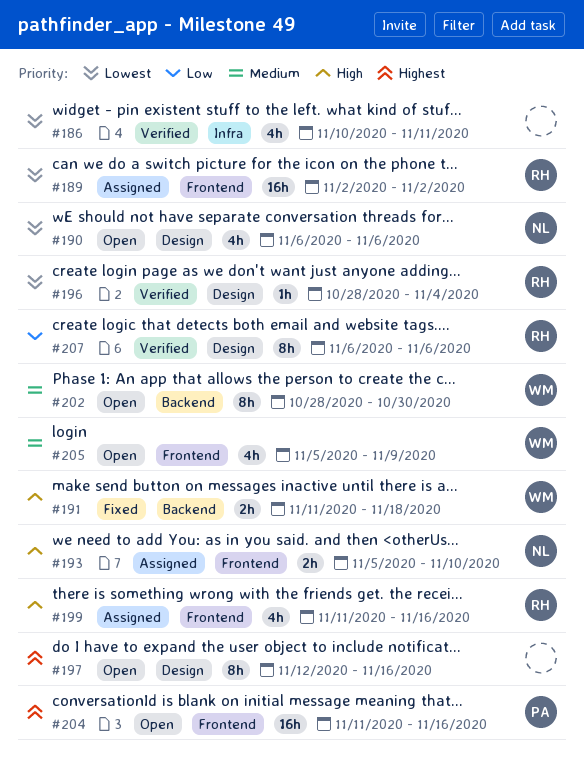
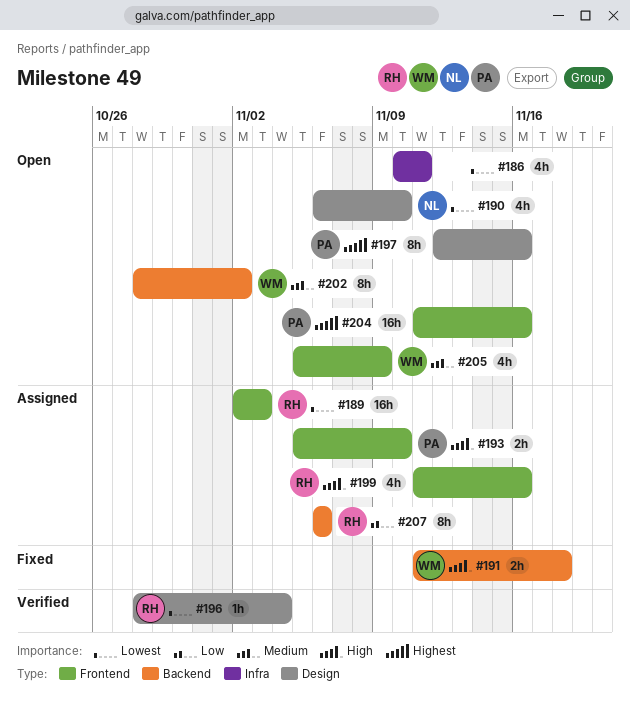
#186, status: Verified -> Open
#189, due: Nov 2 -> Nov 3
#190, due: Nov 6 -> Nov 10
#193, owner: NL -> PA
#197, owner: none -> PA
#202, due: Oct 30 -> Nov 2
#207, status: Verified -> Assigned
#207, label: Design -> Backend

